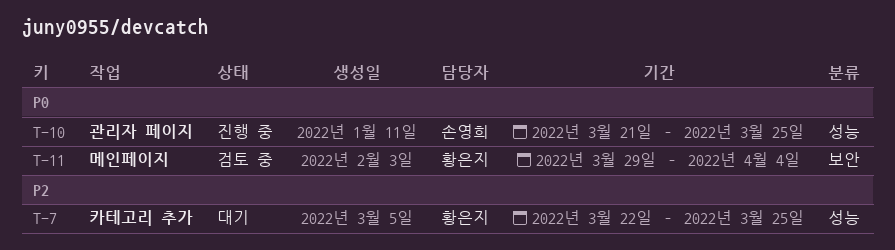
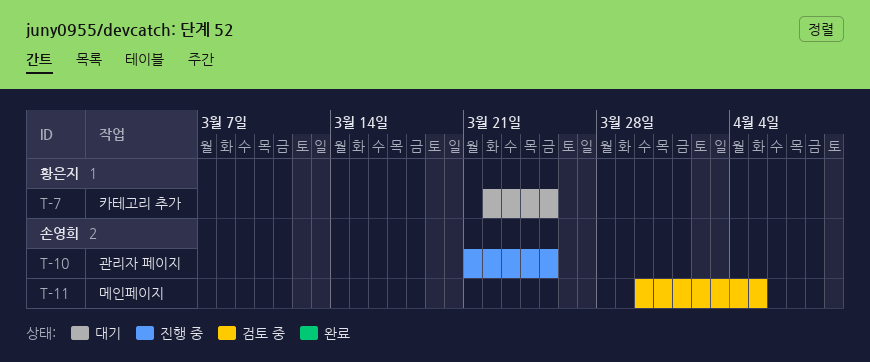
T-11, owner: 황은지 -> 손영희
T-11, start: Mar 29 -> Mar 30
T-11, due: Apr 4 -> Apr 5

